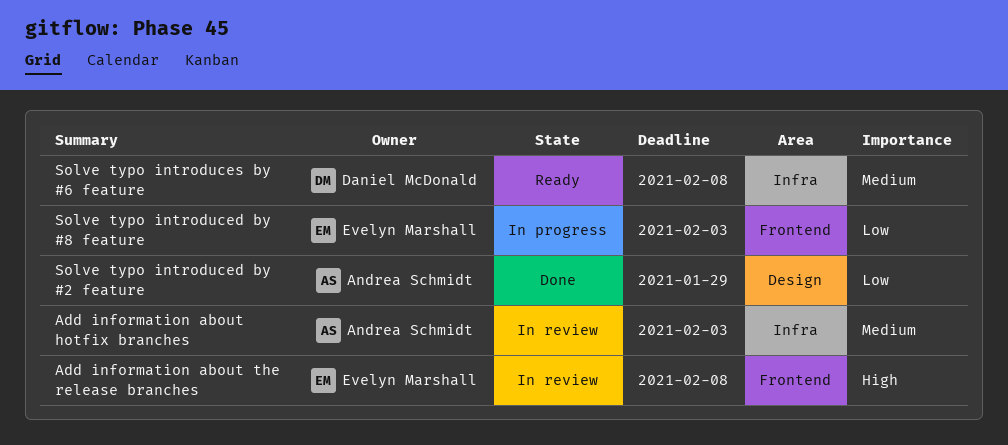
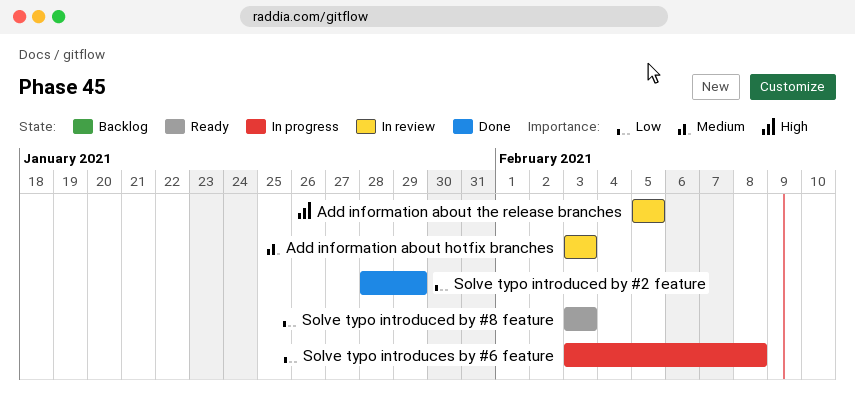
Add information about the release branches, due: Feb 8 -> Feb 5
Solve typo introduced by #8 feature, status: In progress -> Ready
Solve typo introduces by #6 feature, status: Ready -> In progress
Solve typo introduces by #6 feature, priority: Medium -> Low

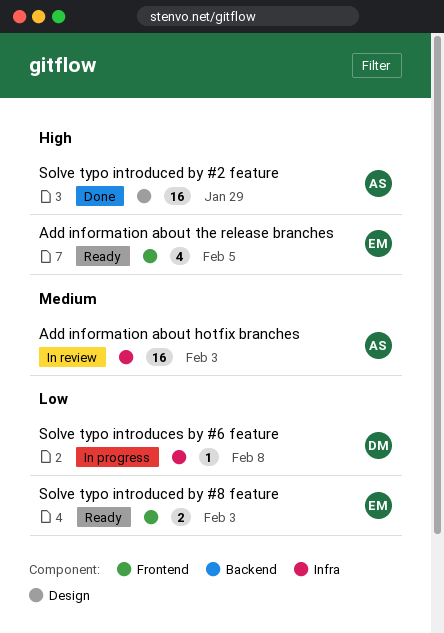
Add information about the release branches, status: In review -> Ready
Solve typo introduced by #2 feature, priority: Low -> High

